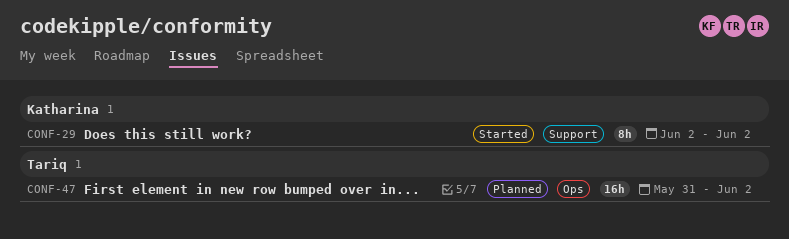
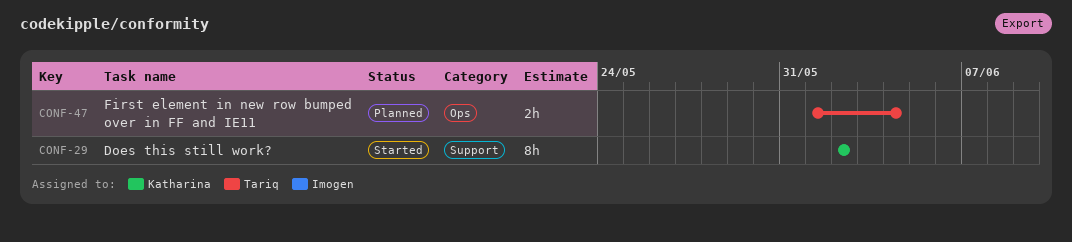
CONF-47, estimate: 16h -> 2h
CONF-47, start: May 31 -> Jun 1
CONF-47, due: Jun 2 -> Jun 4

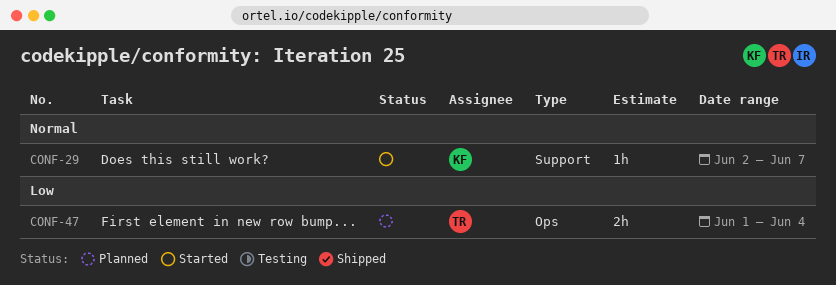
CONF-29, estimate: 8h -> 1h
CONF-29, due: Jun 2 -> Jun 7

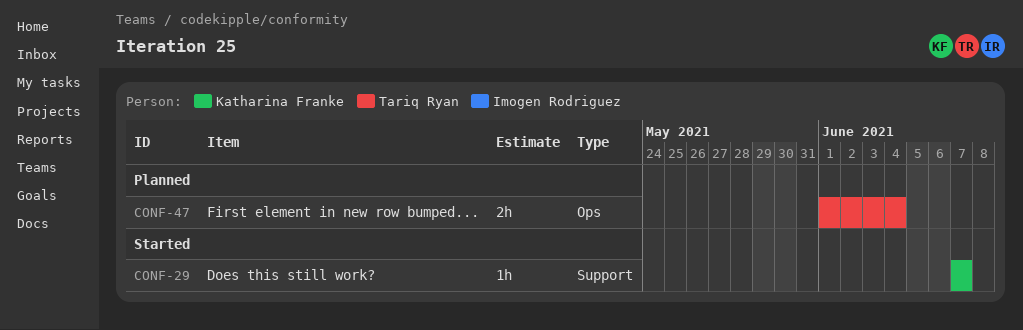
CONF-29, start: Jun 2 -> Jun 7

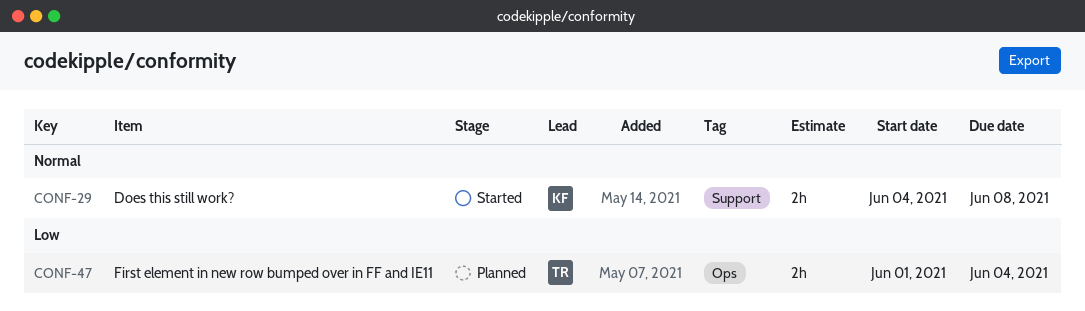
CONF-29, estimate: 1h -> 2h
CONF-29, start: Jun 7 -> Jun 4
CONF-29, due: Jun 7 -> Jun 8

